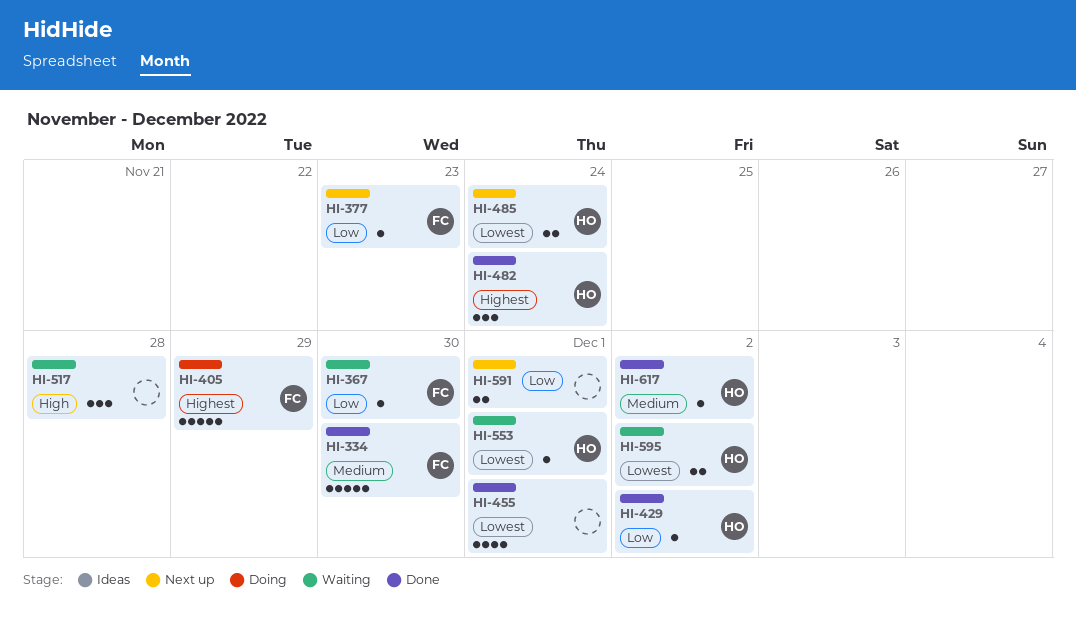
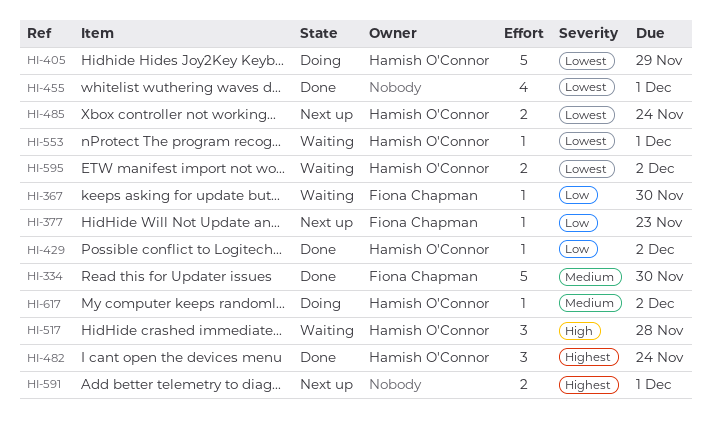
HI-405, owner: Fiona Chapman -> Hamish O'Connor
HI-405, priority: Highest -> Lowest
HI-517, owner: none -> Hamish O'Connor
HI-591, priority: Low -> Highest
HI-617, status: Done -> Doing

